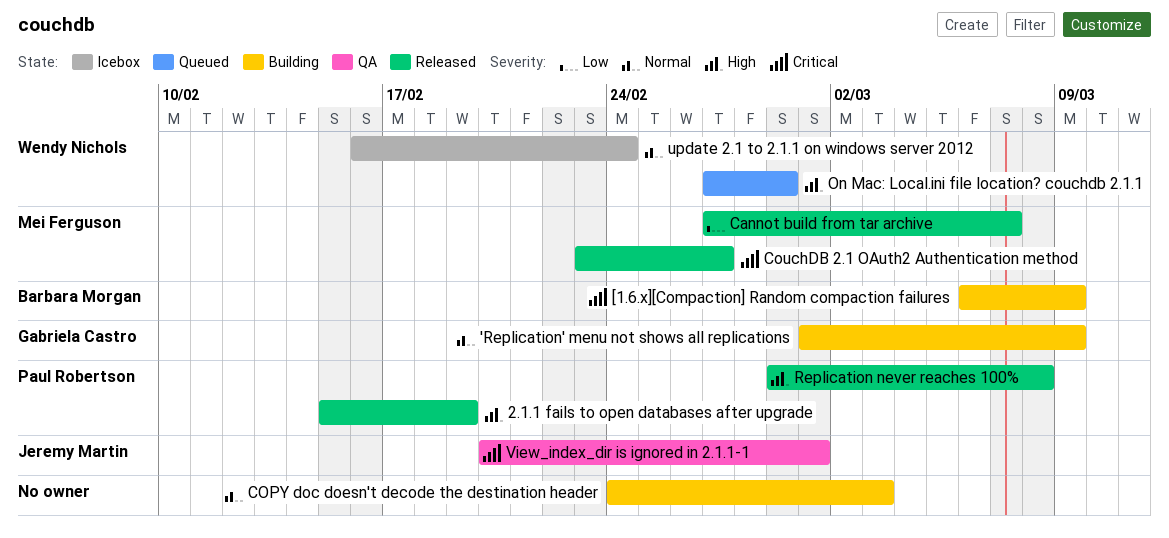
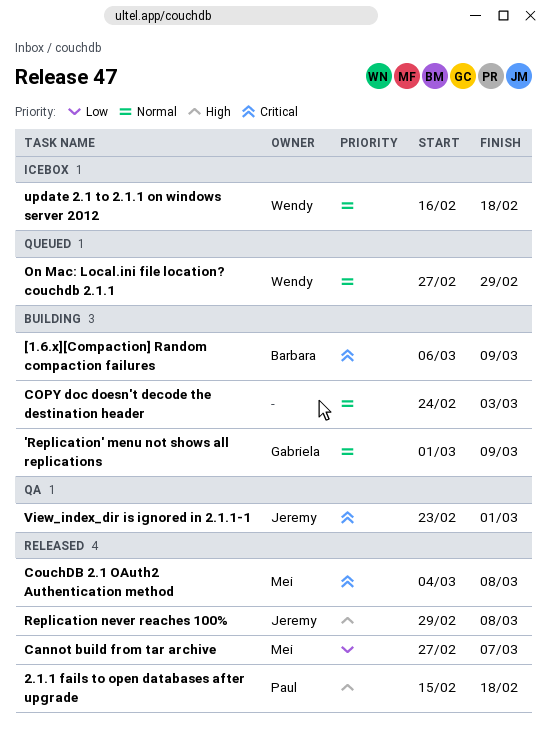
2.1.1 fails to open databases after upgrade, due: Feb 19 -> Feb 18
CouchDB 2.1 OAuth2 Authentication method, start: Feb 23 -> Mar 4
CouchDB 2.1 OAuth2 Authentication method, due: Feb 27 -> Mar 8
On Mac: Local.ini file location? couchdb 2.1.1, priority: High -> Normal
Replication never reaches 100%, owner: Paul Robertson -> Jeremy Martin
update 2.1 to 2.1.1 on windows server 2012, due: Feb 24 -> Feb 18
View_index_dir is ignored in 2.1.1-1, start: Feb 20 -> Feb 23

